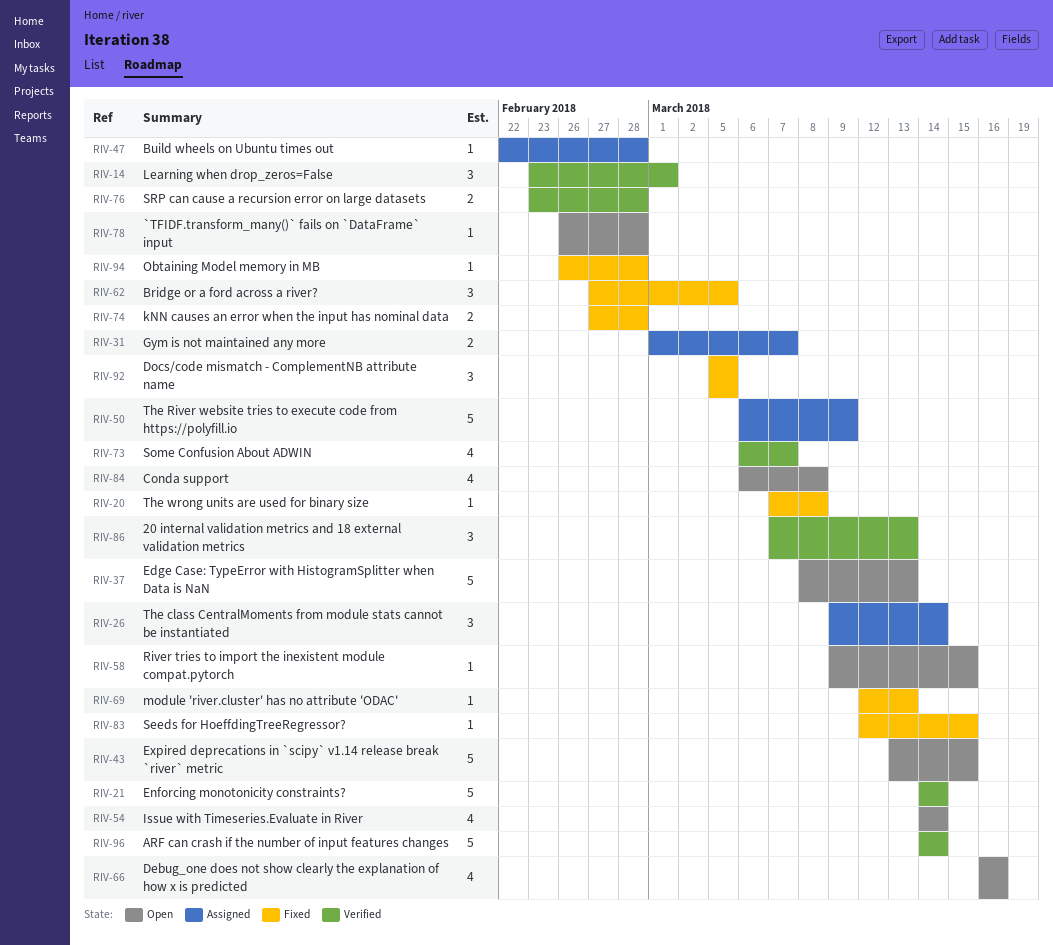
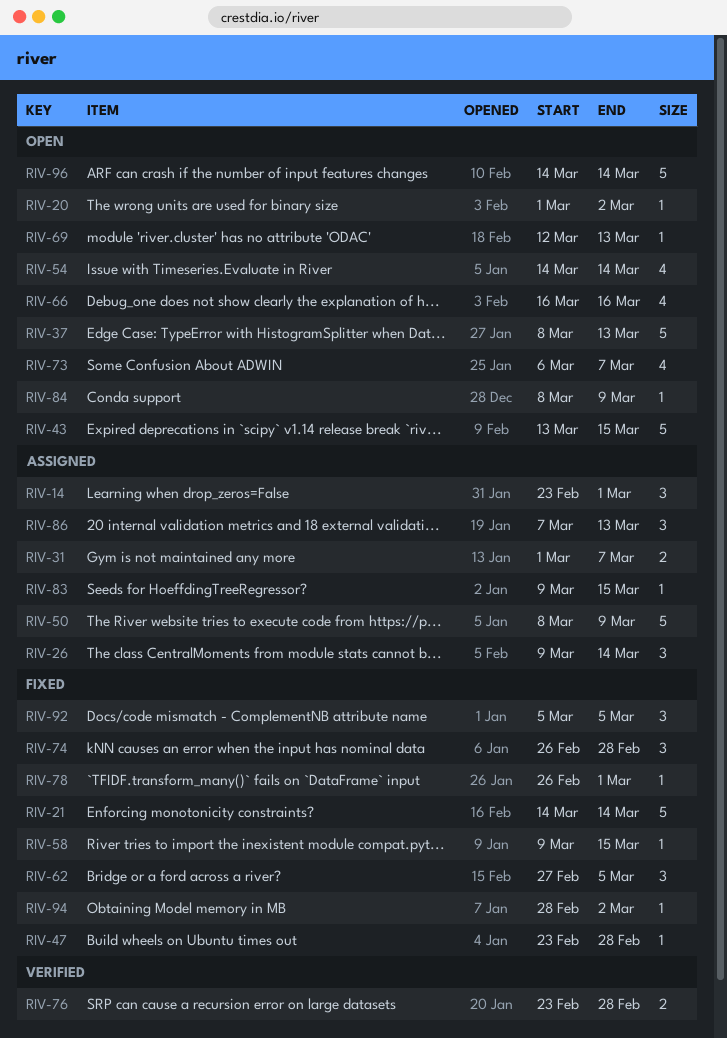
RIV-14, status: Verified -> Assigned
RIV-20, status: Fixed -> Open
RIV-20, start: Mar 7 -> Mar 1
RIV-20, due: Mar 8 -> Mar 2
RIV-21, status: Verified -> Fixed
RIV-47, status: Assigned -> Fixed
RIV-47, start: Feb 22 -> Feb 23
RIV-50, start: Mar 6 -> Mar 8
RIV-58, status: Open -> Fixed
RIV-69, status: Fixed -> Open
RIV-73, status: Verified -> Open
RIV-74, estimate: 2 -> 3
RIV-74, start: Feb 27 -> Feb 26
RIV-78, status: Open -> Fixed
RIV-78, due: Feb 28 -> Mar 1
RIV-83, status: Fixed -> Assigned
RIV-83, start: Mar 12 -> Mar 9
RIV-84, estimate: 4 -> 1
RIV-84, start: Mar 6 -> Mar 8
RIV-84, due: Mar 8 -> Mar 9
RIV-86, status: Verified -> Assigned
RIV-94, start: Feb 26 -> Feb 28
RIV-94, due: Feb 28 -> Mar 2
RIV-96, status: Verified -> Open

